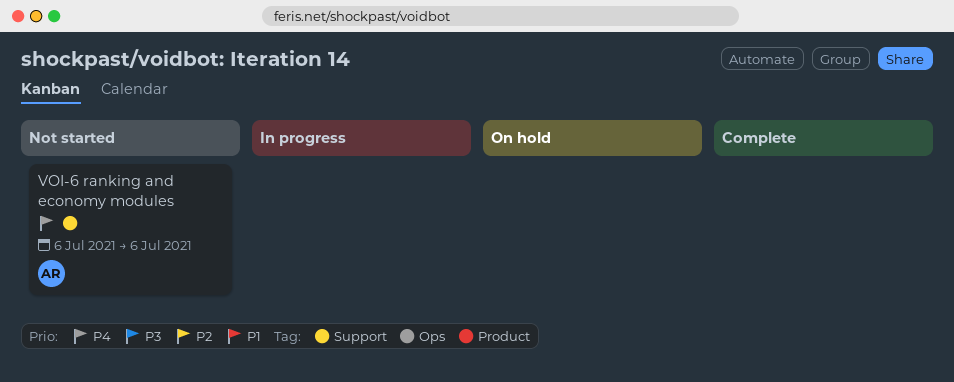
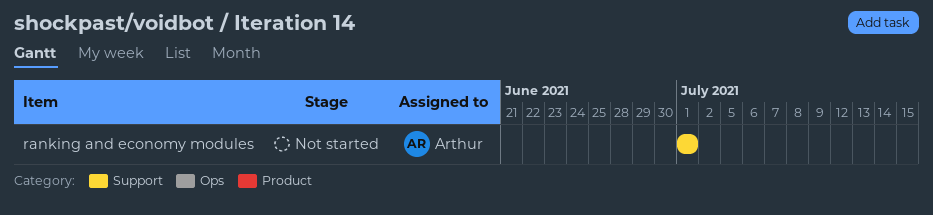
ranking and economy modules, start: Jul 6 -> Jul 1
ranking and economy modules, due: Jul 6 -> Jul 1

